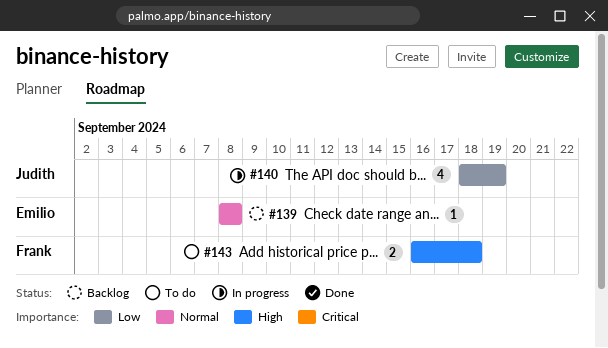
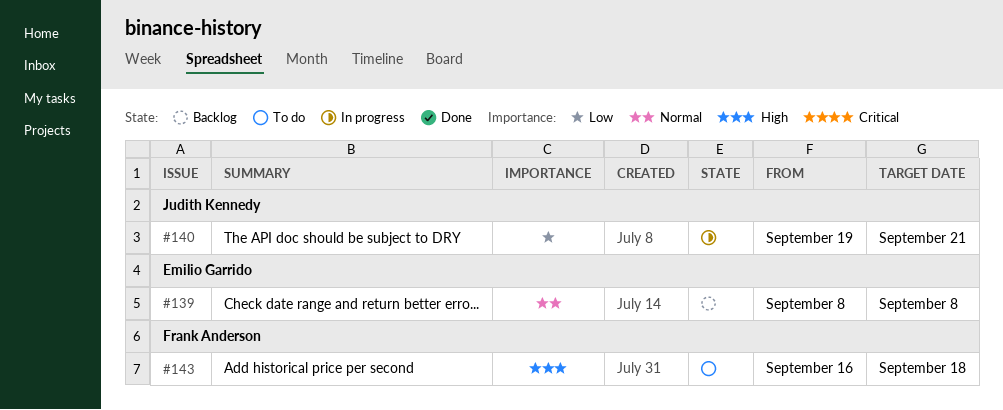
#140, start: Sep 18 -> Sep 19
#140, due: Sep 19 -> Sep 21

